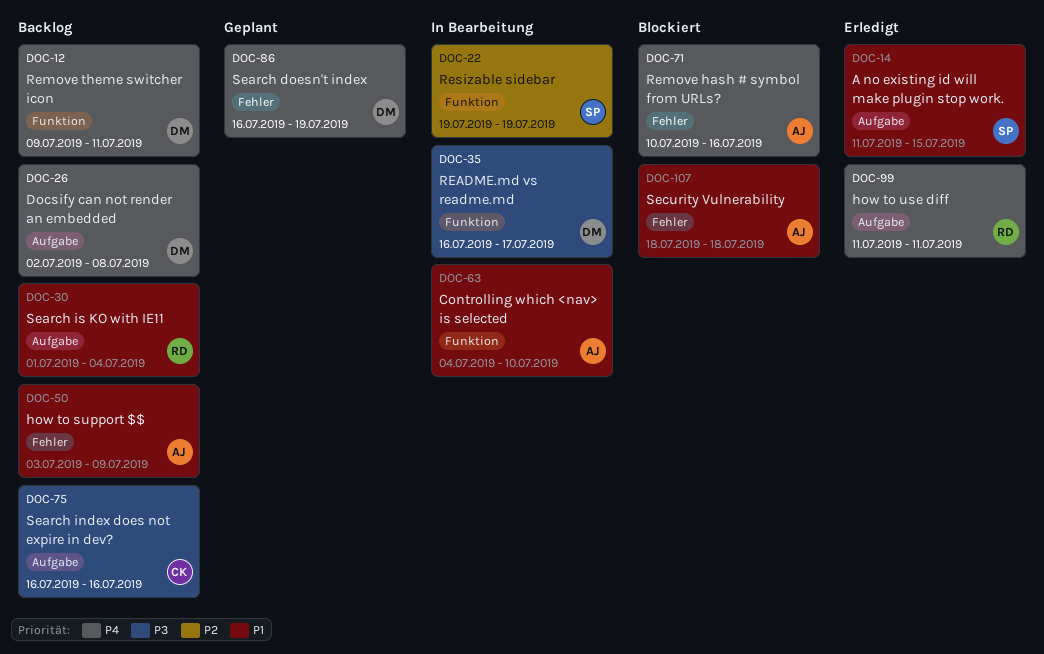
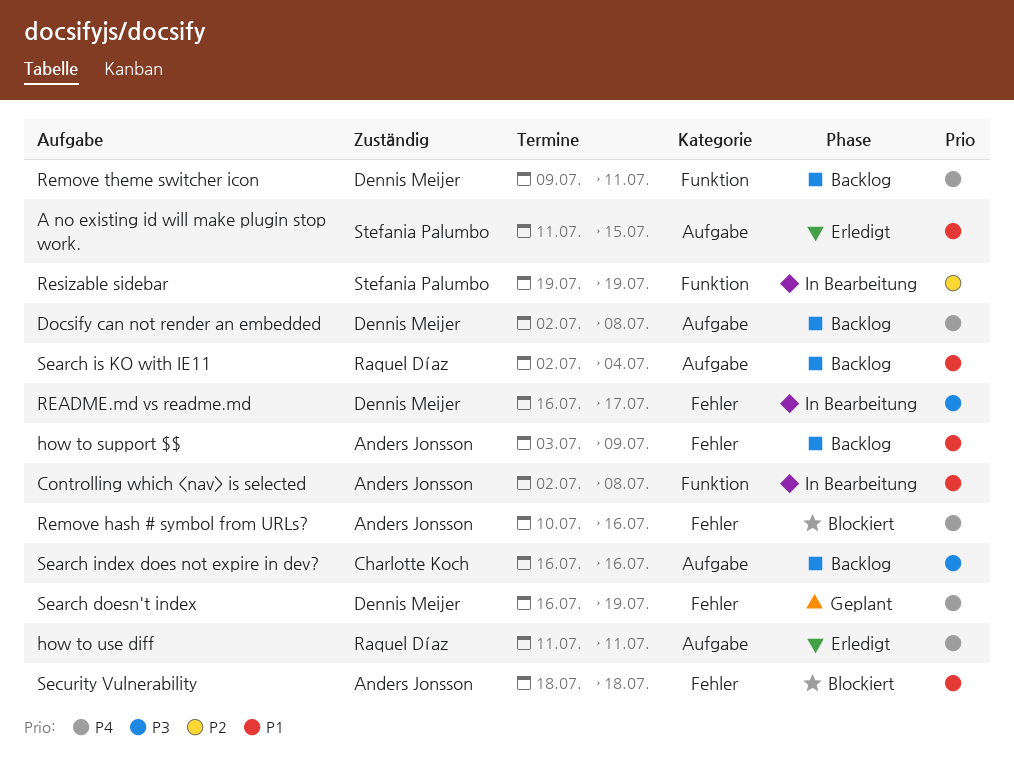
Controlling which <nav> is selected, start: Jul 4 -> Jul 2
Controlling which <nav> is selected, due: Jul 10 -> Jul 8
README.md vs readme.md, label: Funktion -> Fehler
Search is KO with IE11, start: Jul 1 -> Jul 2

